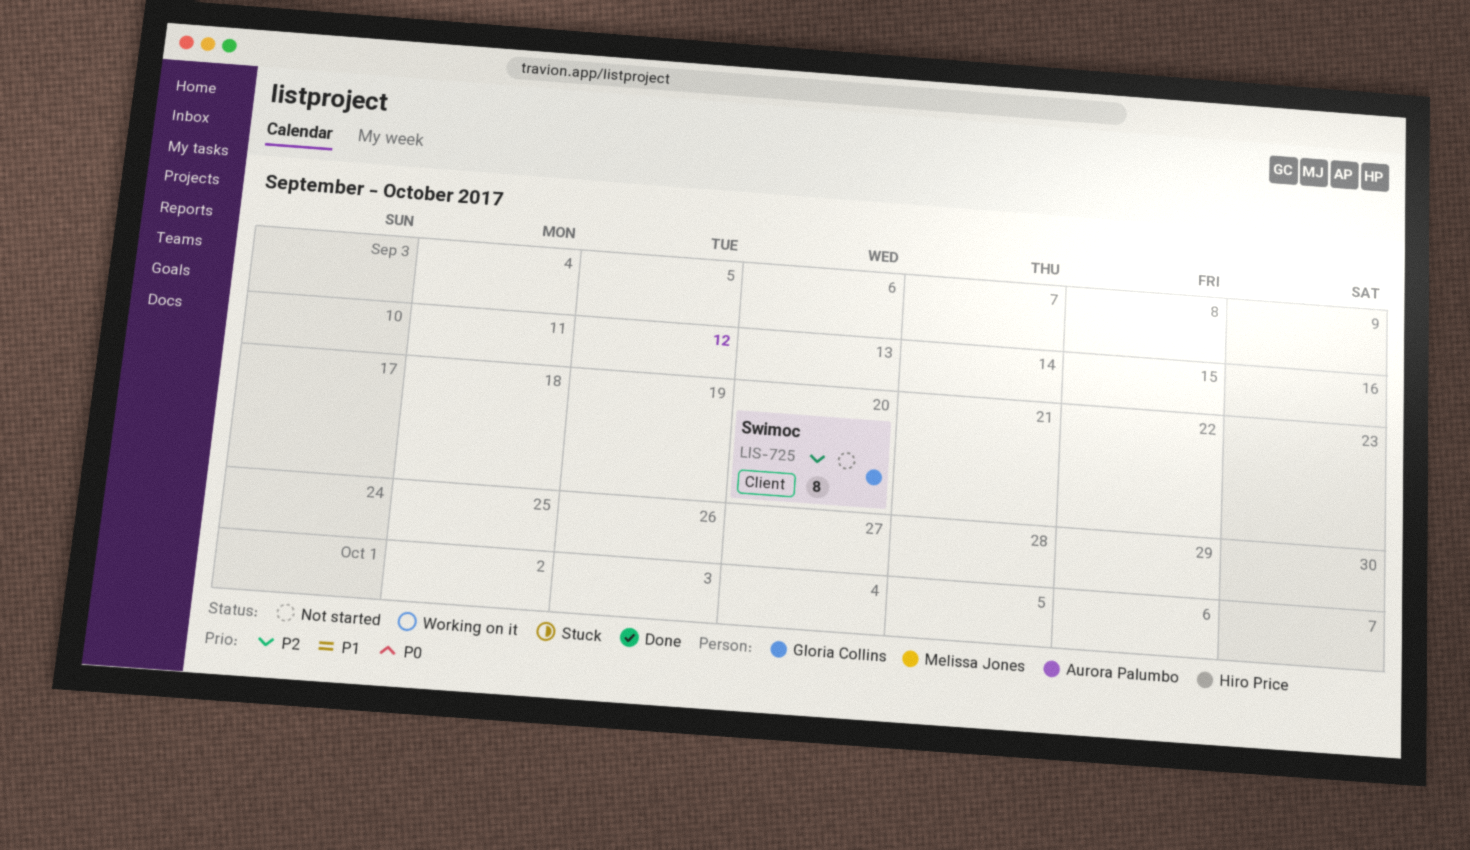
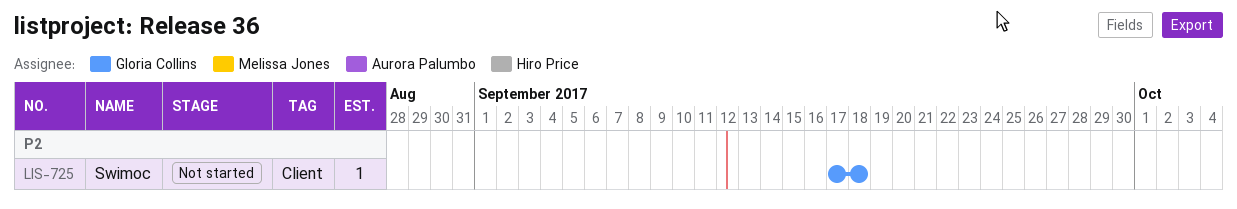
LIS-725, estimate: 8 -> 1
LIS-725, due: Sep 20 -> Sep 18

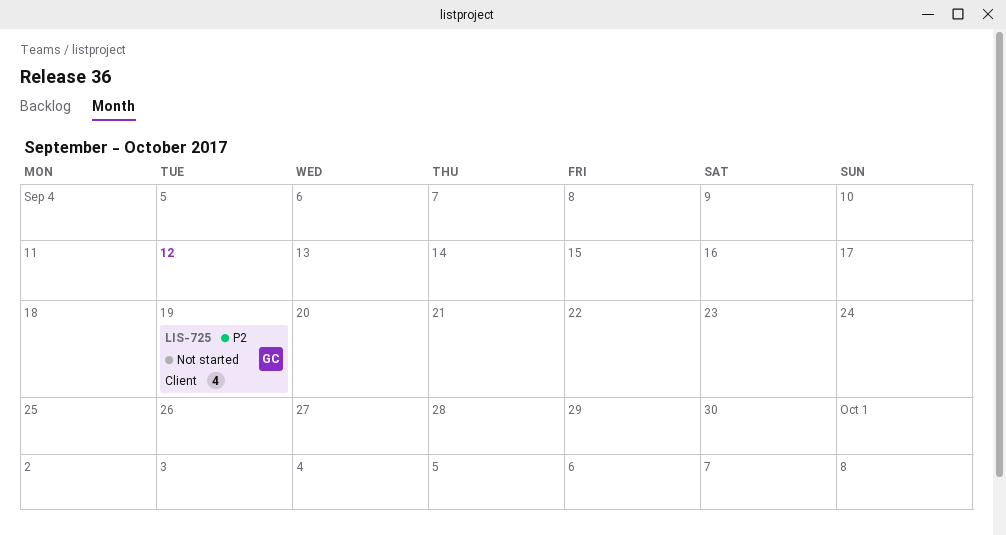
LIS-725, estimate: 1 -> 4
LIS-725, due: Sep 18 -> Sep 19

